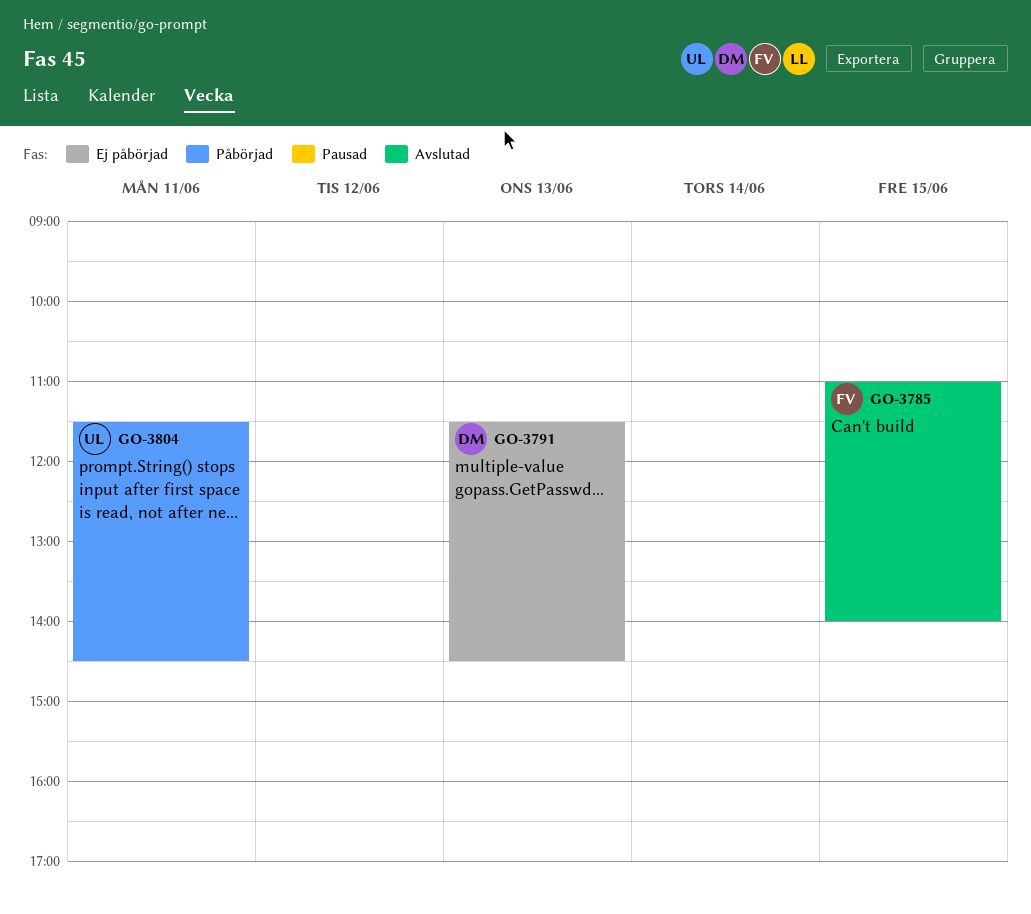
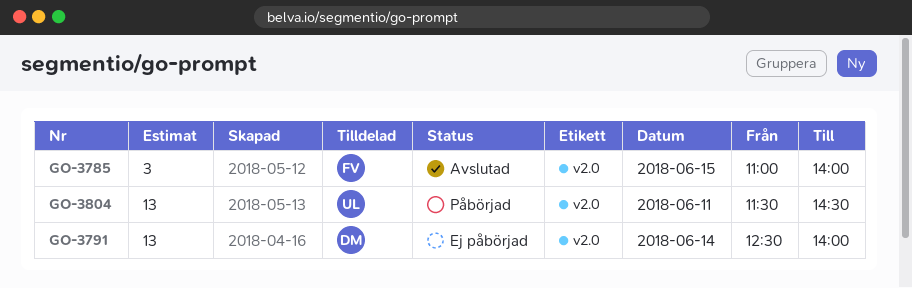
GO-3791, day: Jun 13 -> Jun 14
GO-3791, begins: 11:30 -> 12:30
GO-3791, ends: 14:30 -> 14:00

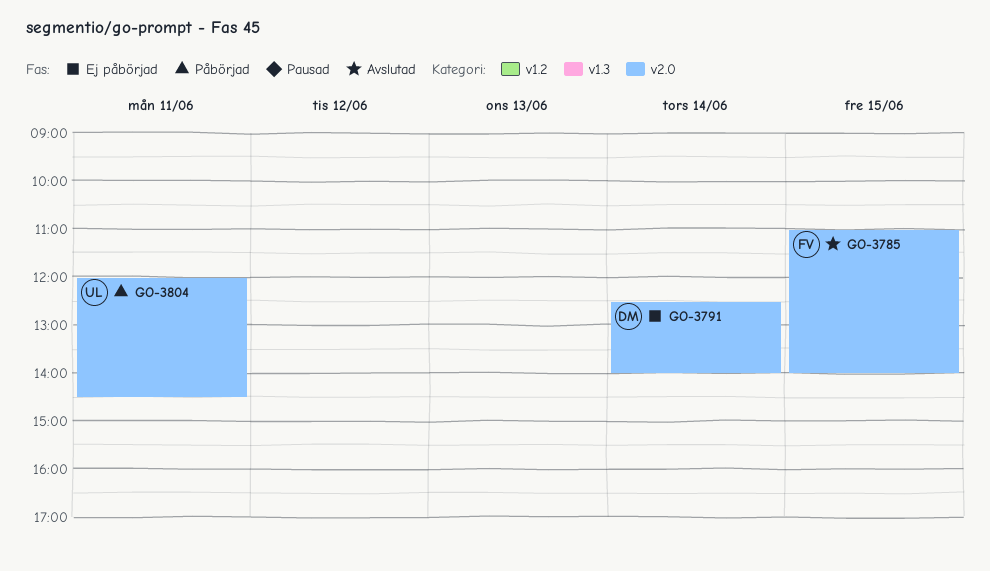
GO-3804, begins: 11:30 -> 12:00

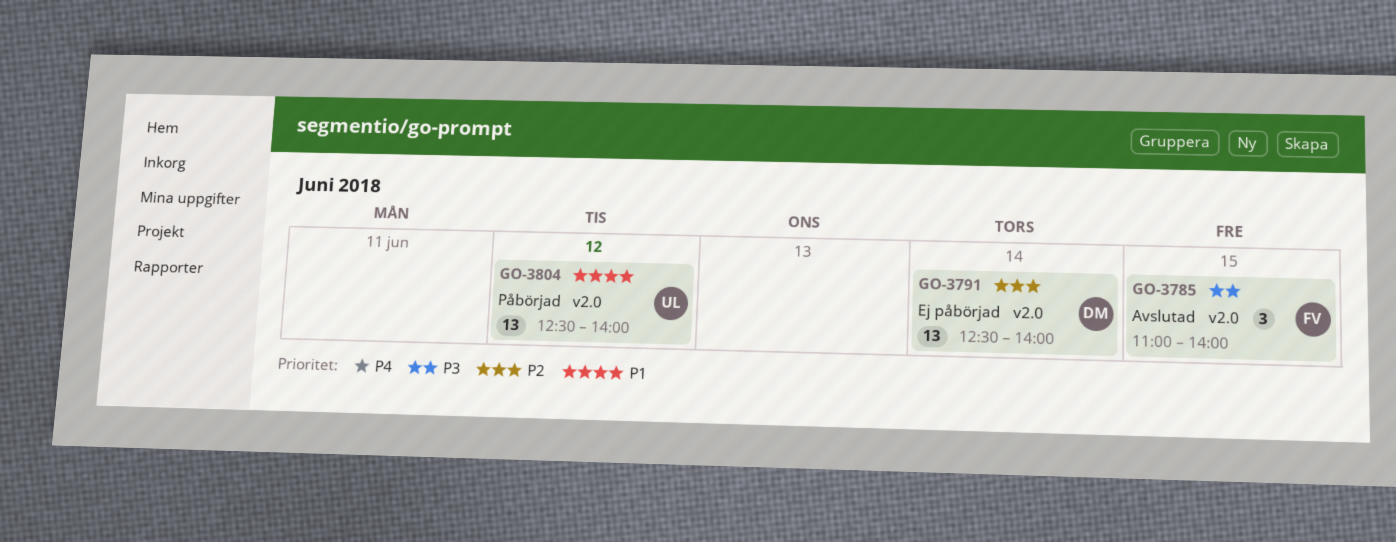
GO-3804, day: Jun 11 -> Jun 12
GO-3804, begins: 12:00 -> 12:30
GO-3804, ends: 14:30 -> 14:00

